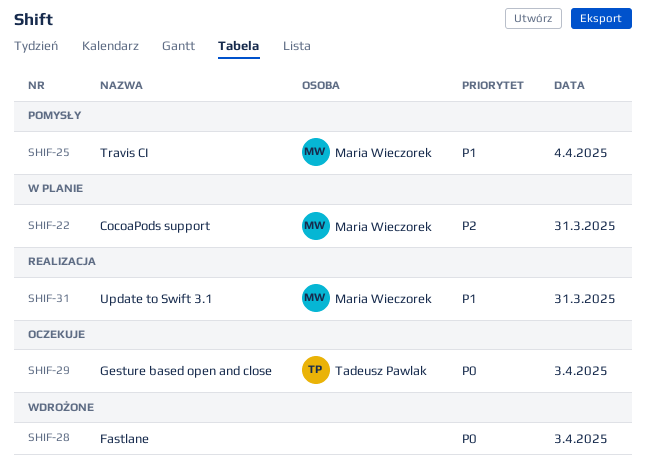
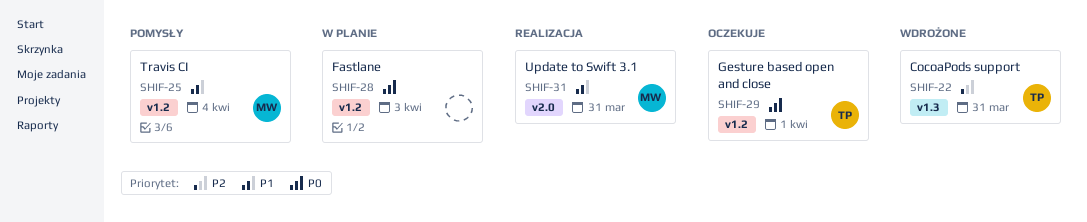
SHIF-22, status: W planie -> Wdrożone
SHIF-22, owner: Maria Wieczorek -> Tadeusz Pawlak
SHIF-28, status: Wdrożone -> W planie
SHIF-29, day: Apr 3 -> Apr 1

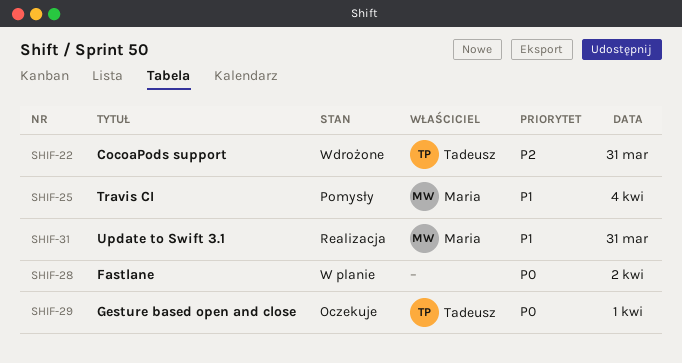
SHIF-28, day: Apr 3 -> Apr 2

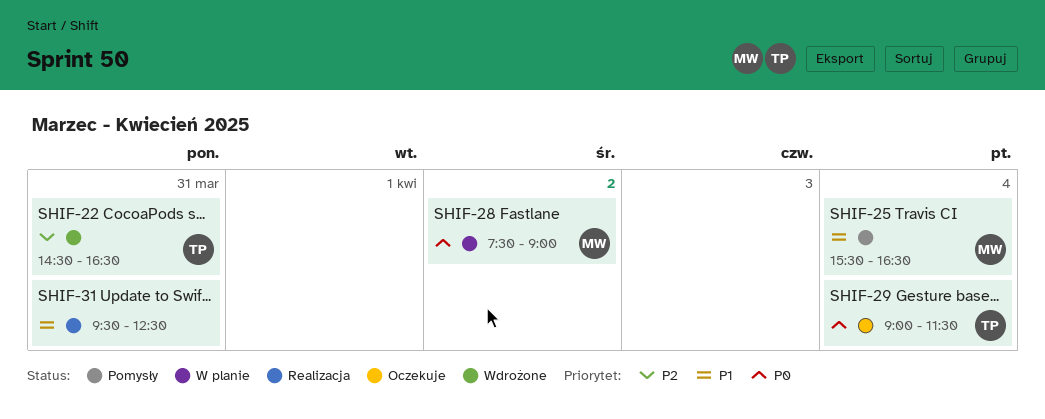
SHIF-28, owner: none -> Maria
SHIF-29, day: Apr 1 -> Apr 4
SHIF-31, owner: Maria -> none

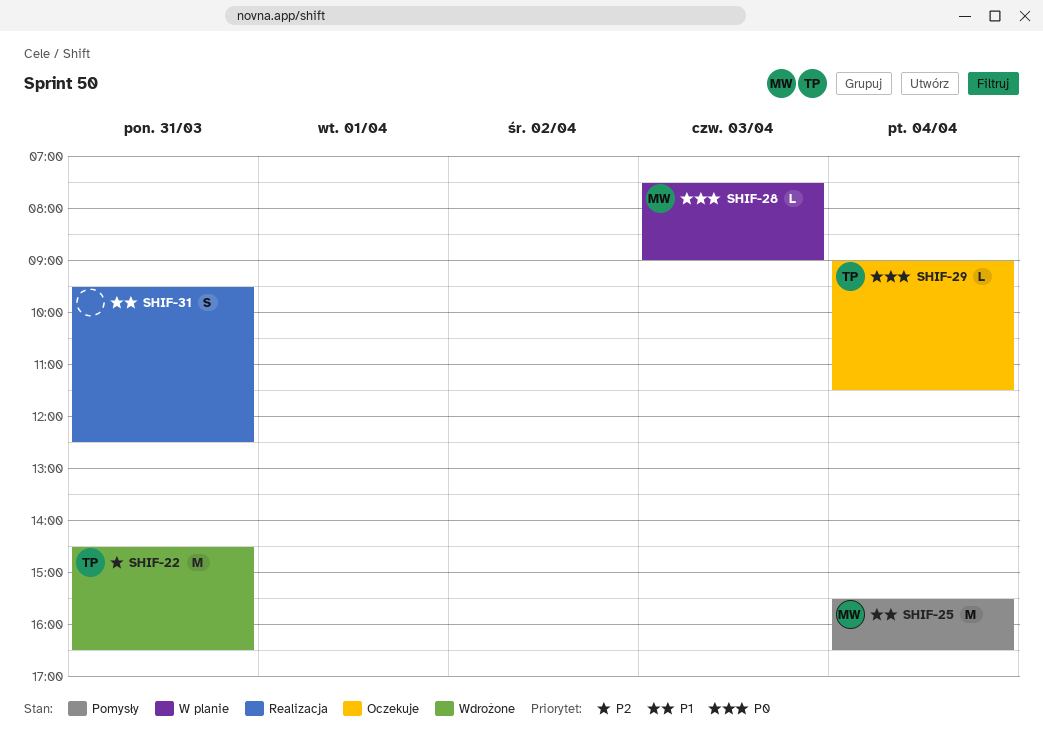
SHIF-28, day: Apr 2 -> Apr 3

